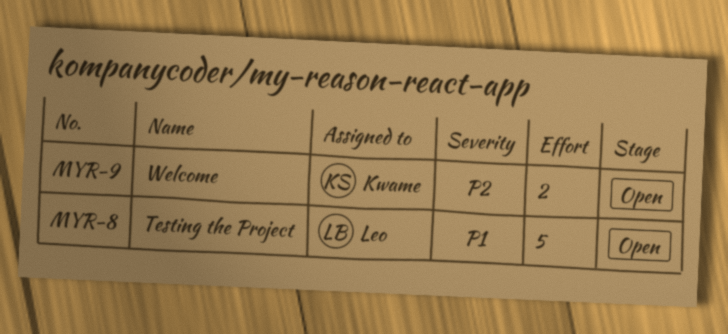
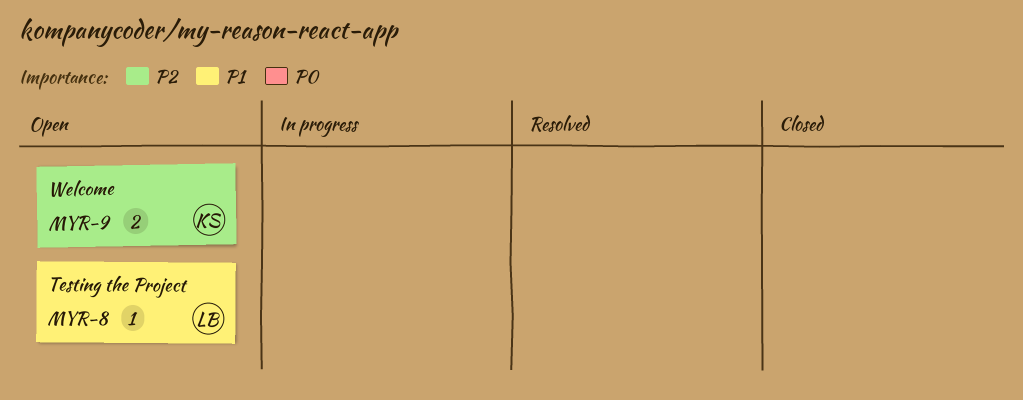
MYR-8, estimate: 5 -> 1

